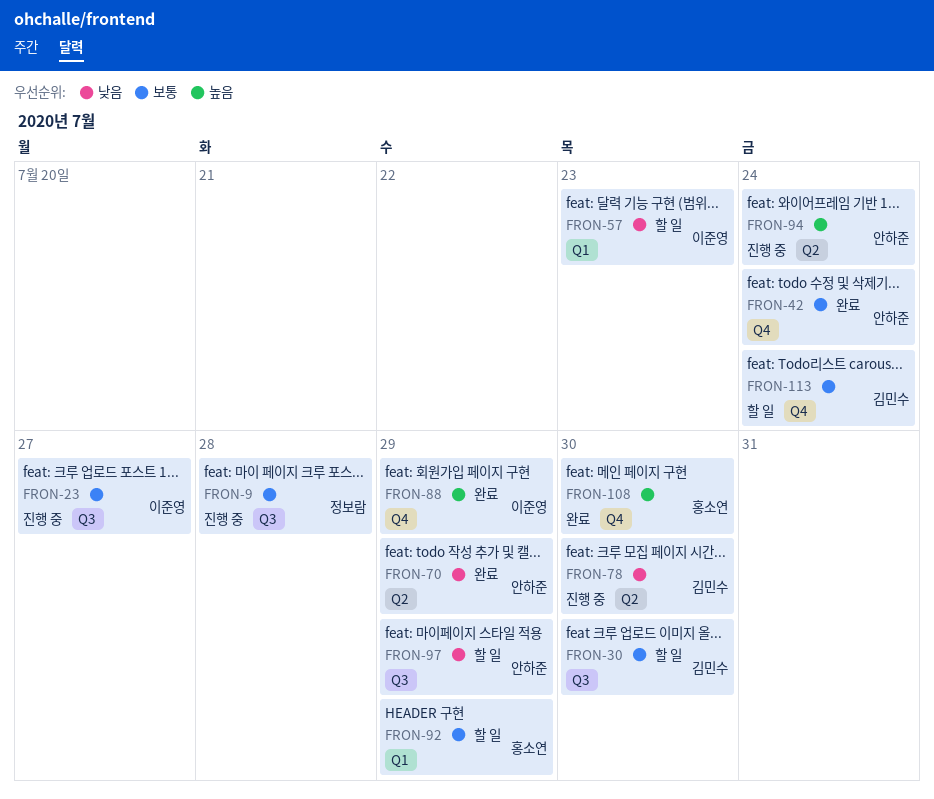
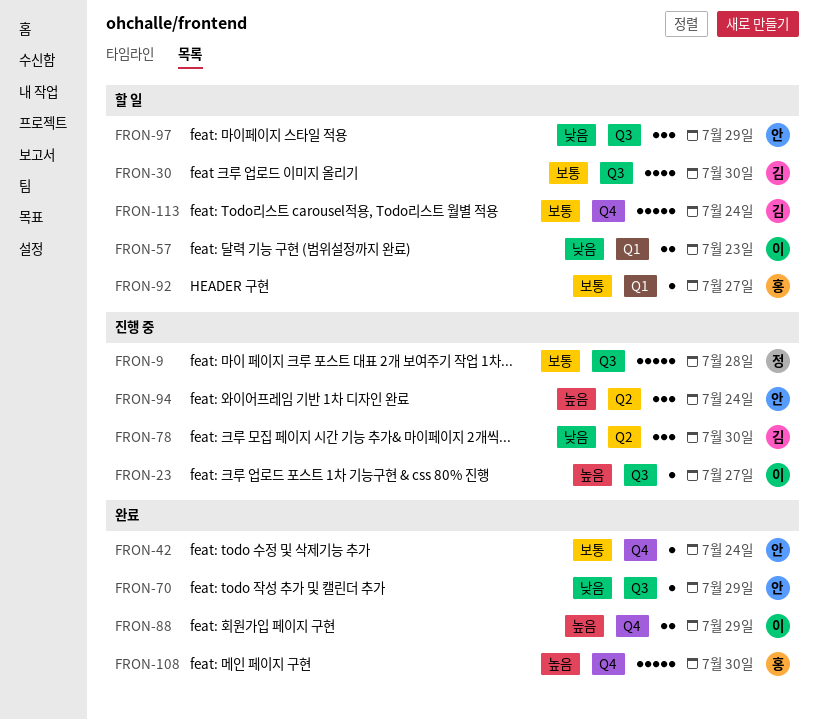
FRON-23, priority: 보통 -> 높음
FRON-70, label: Q2 -> Q3
FRON-92, due: Jul 29 -> Jul 27

